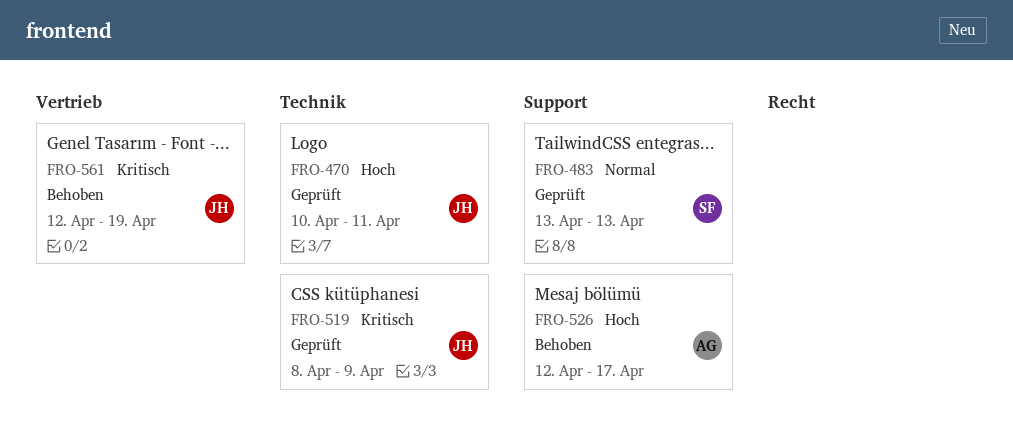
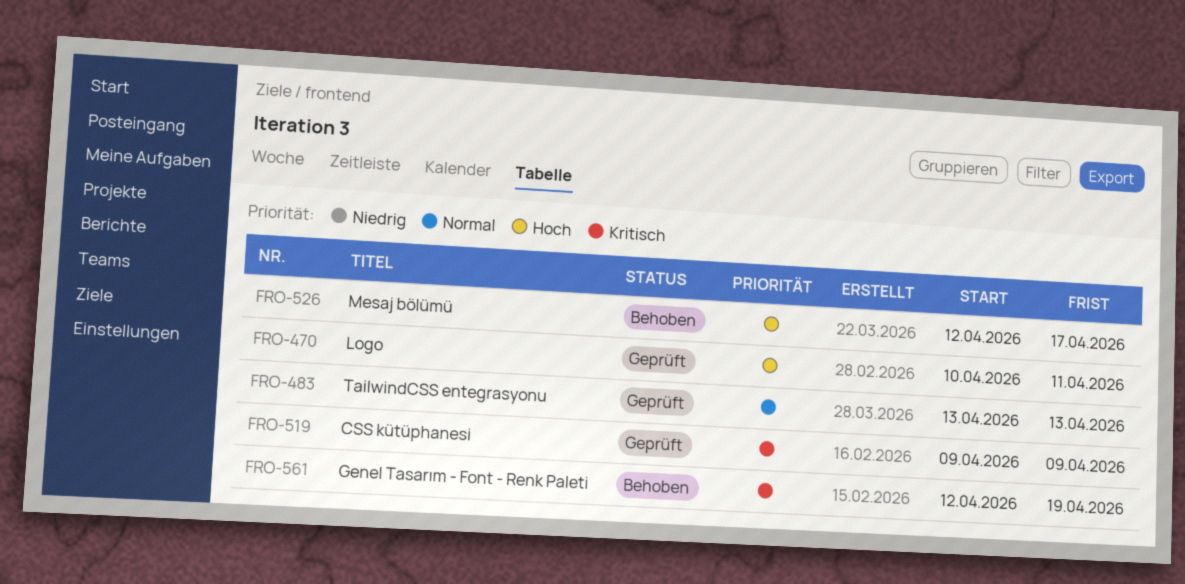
FRO-519, start: Apr 8 -> Apr 9

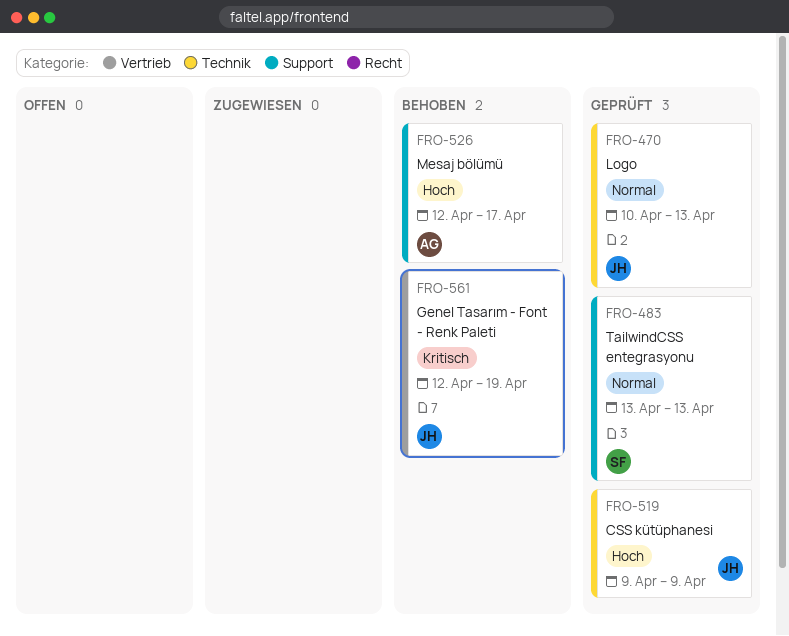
FRO-470, priority: Hoch -> Normal
FRO-470, due: Apr 11 -> Apr 13
FRO-519, priority: Kritisch -> Hoch

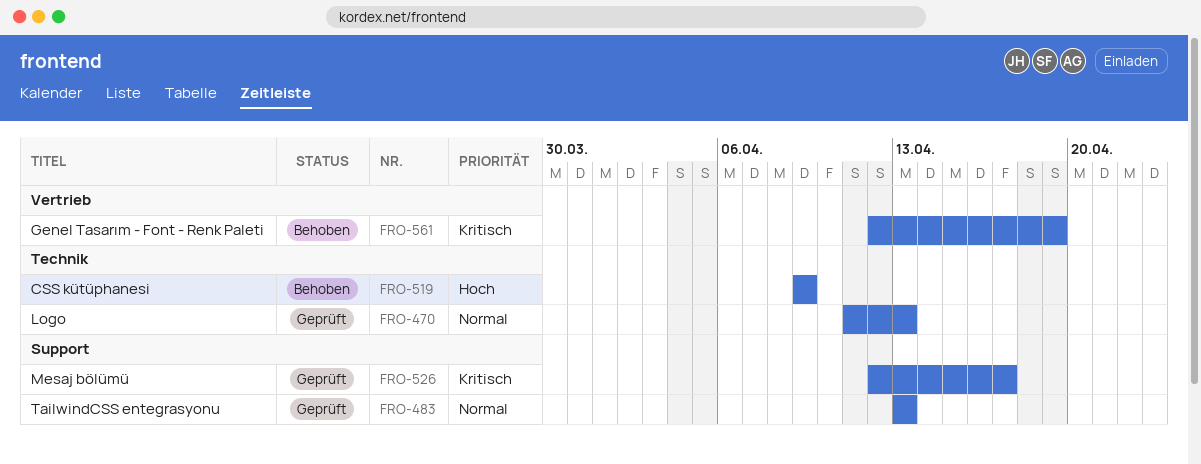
FRO-470, start: Apr 10 -> Apr 11
FRO-519, status: Geprüft -> Behoben
FRO-526, status: Behoben -> Geprüft
FRO-526, priority: Hoch -> Kritisch

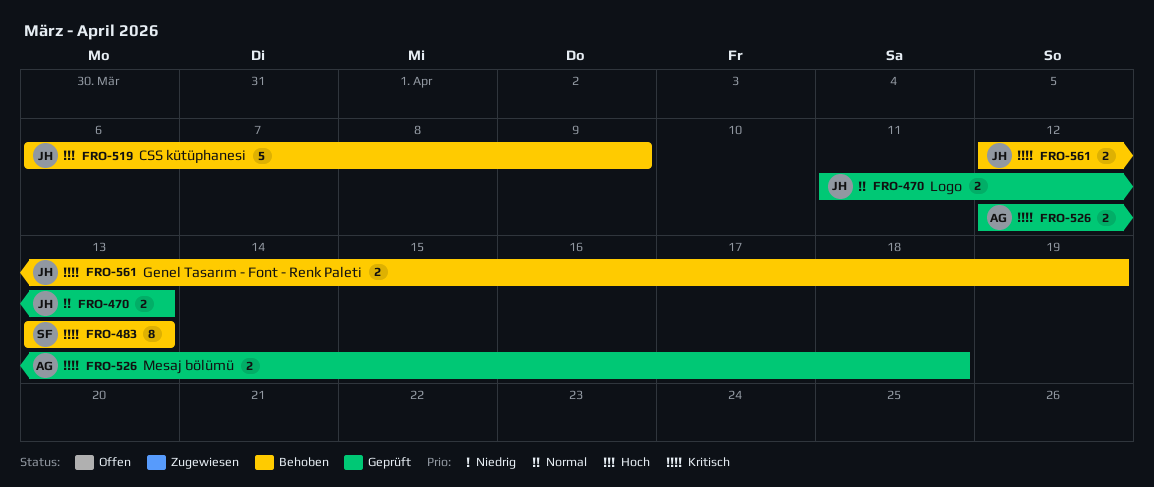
FRO-483, status: Geprüft -> Behoben
FRO-483, priority: Normal -> Kritisch
FRO-519, start: Apr 9 -> Apr 6
FRO-526, due: Apr 17 -> Apr 18

